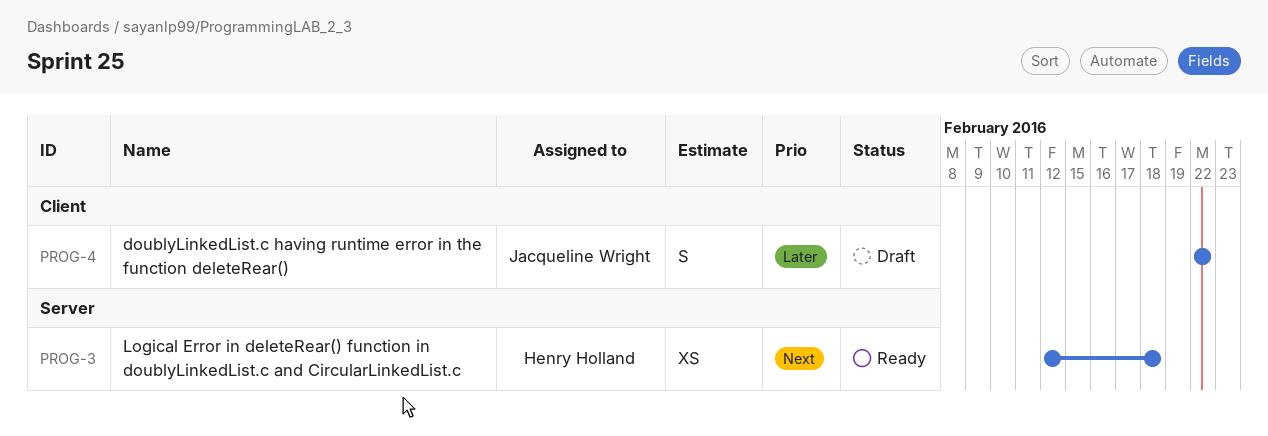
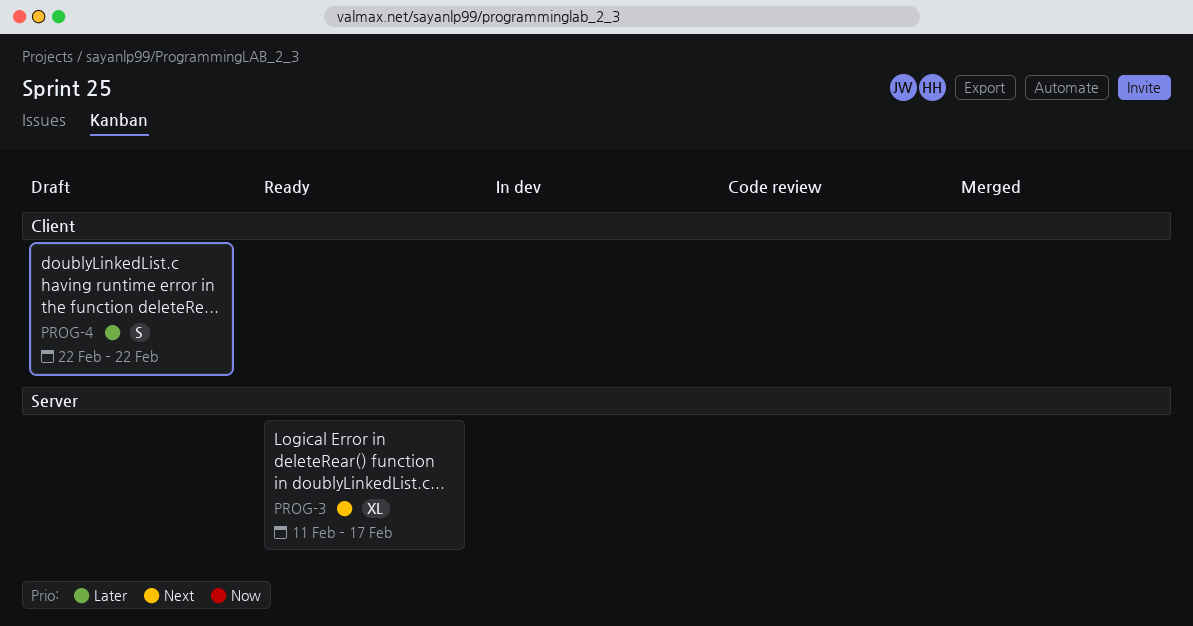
PROG-3, estimate: XS -> XL
PROG-3, start: Feb 12 -> Feb 11
PROG-3, due: Feb 18 -> Feb 17

